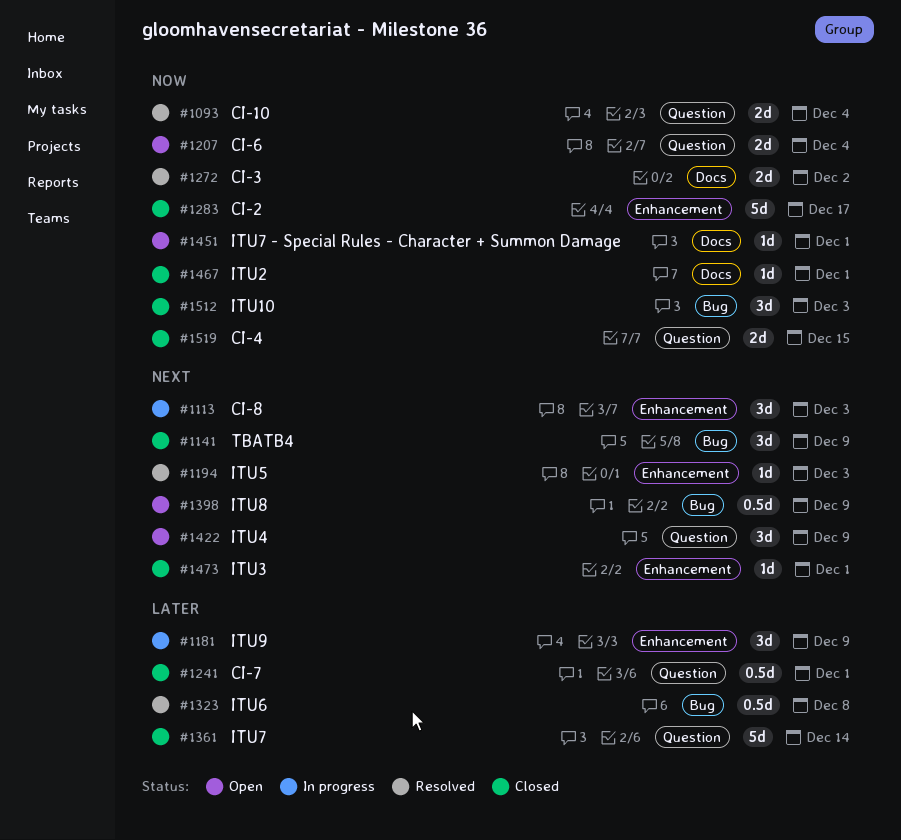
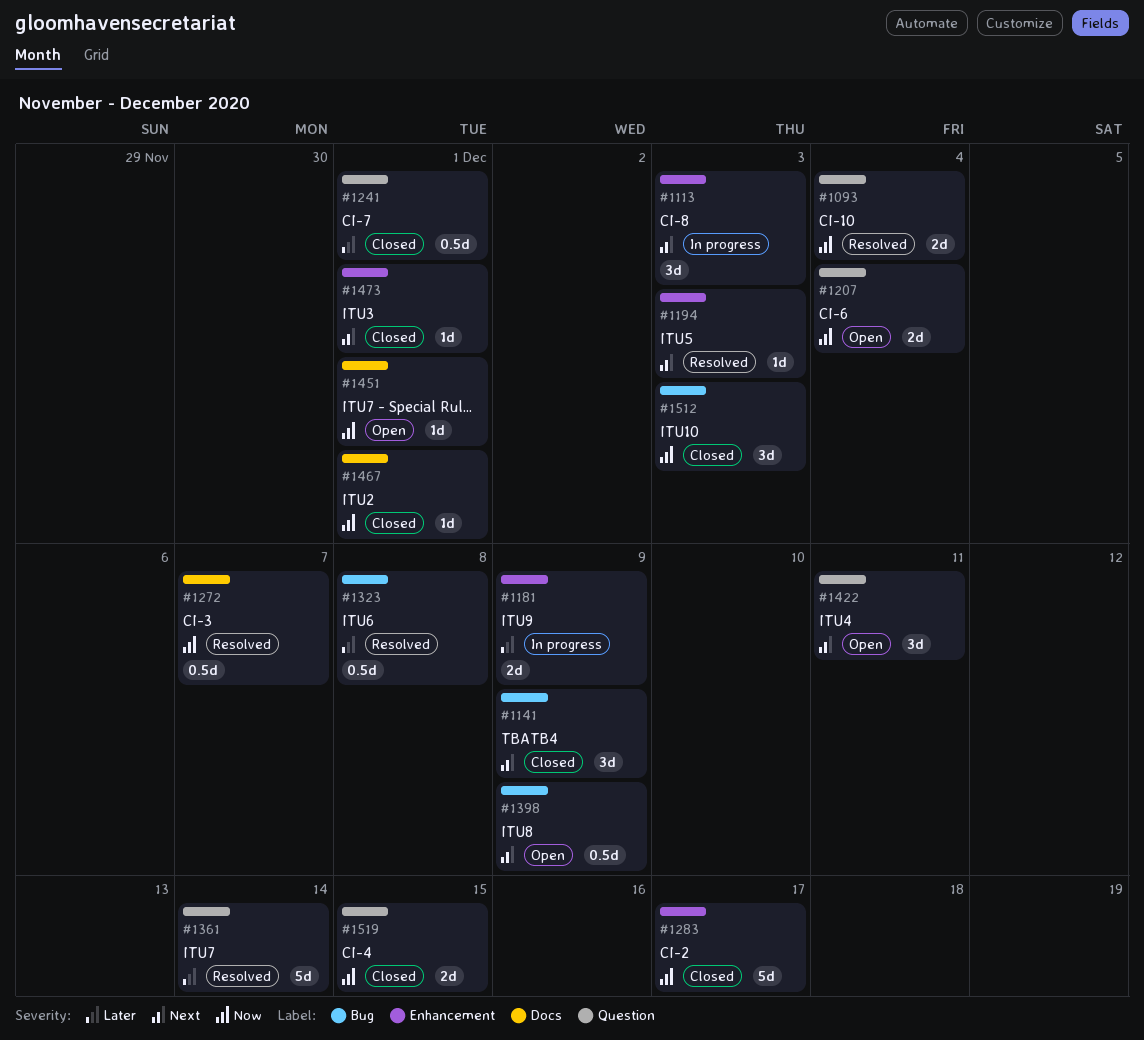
#1181, estimate: 3d -> 2d
#1272, estimate: 2d -> 0.5d
#1272, due: Dec 2 -> Dec 7
#1361, status: Closed -> Resolved
#1422, due: Dec 9 -> Dec 11

